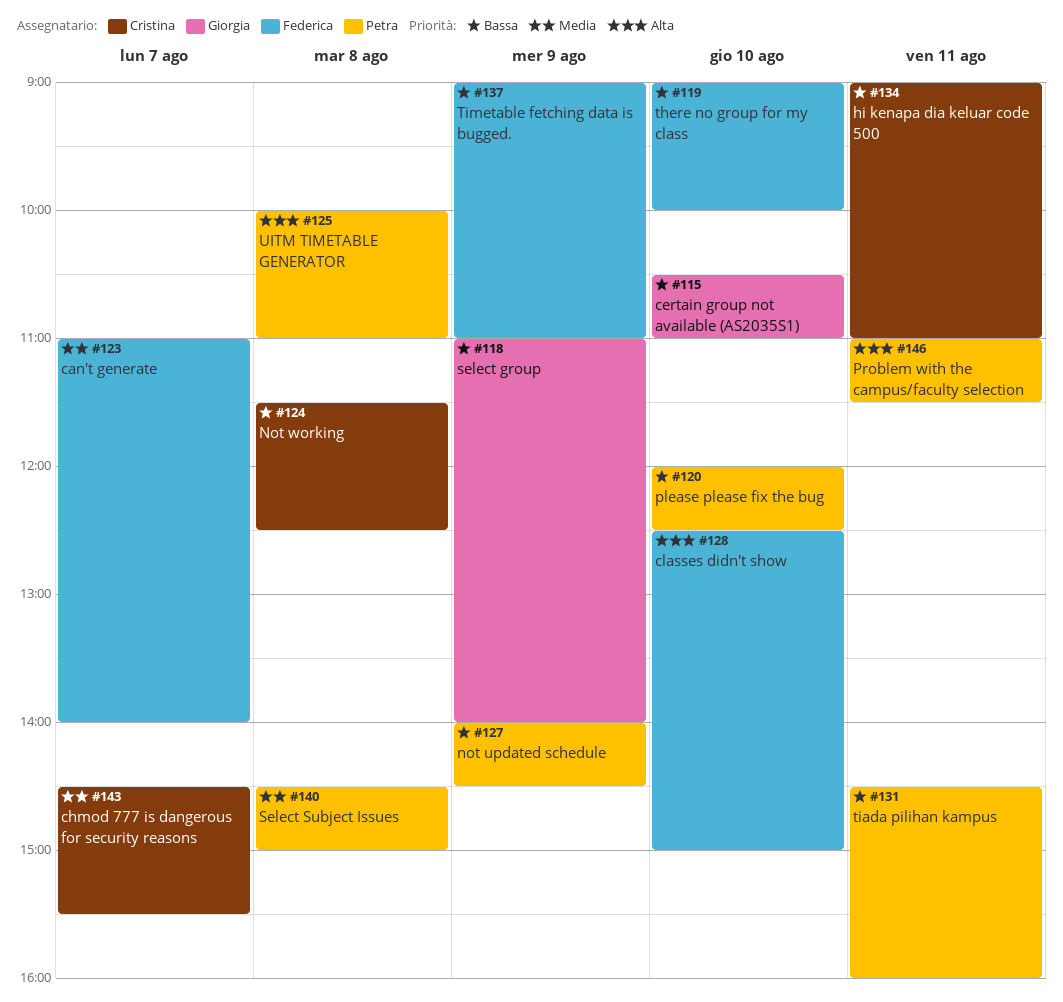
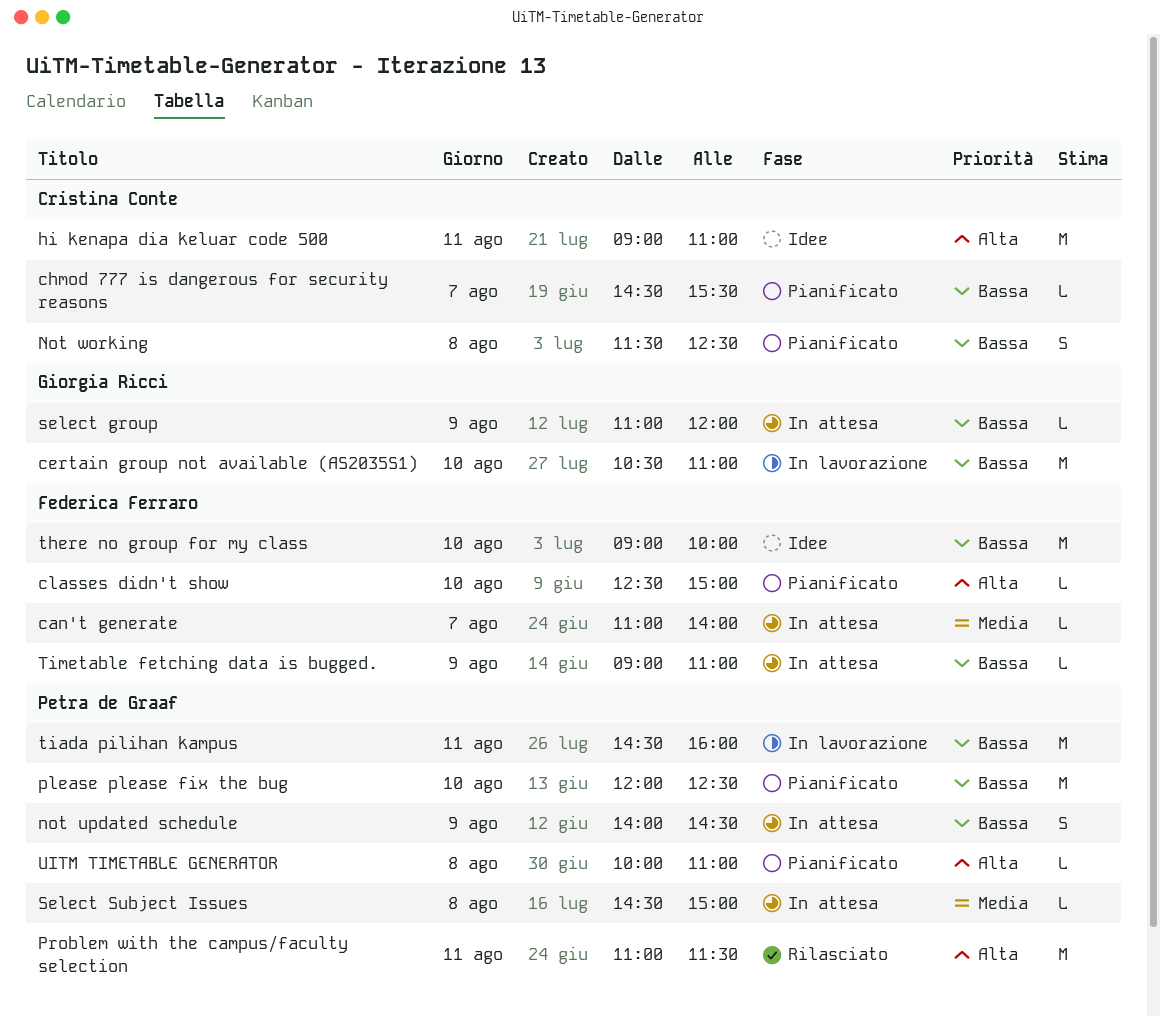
chmod 777 is dangerous for security reasons, priority: Media -> Bassa
hi kenapa dia keluar code 500, priority: Bassa -> Alta
select group, ends: 14:00 -> 12:00

